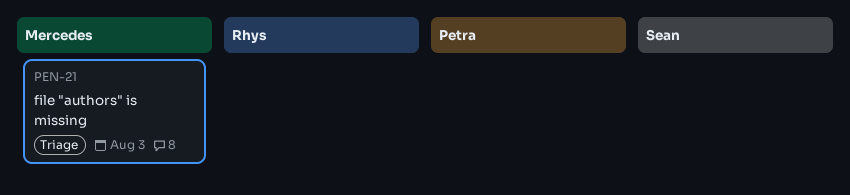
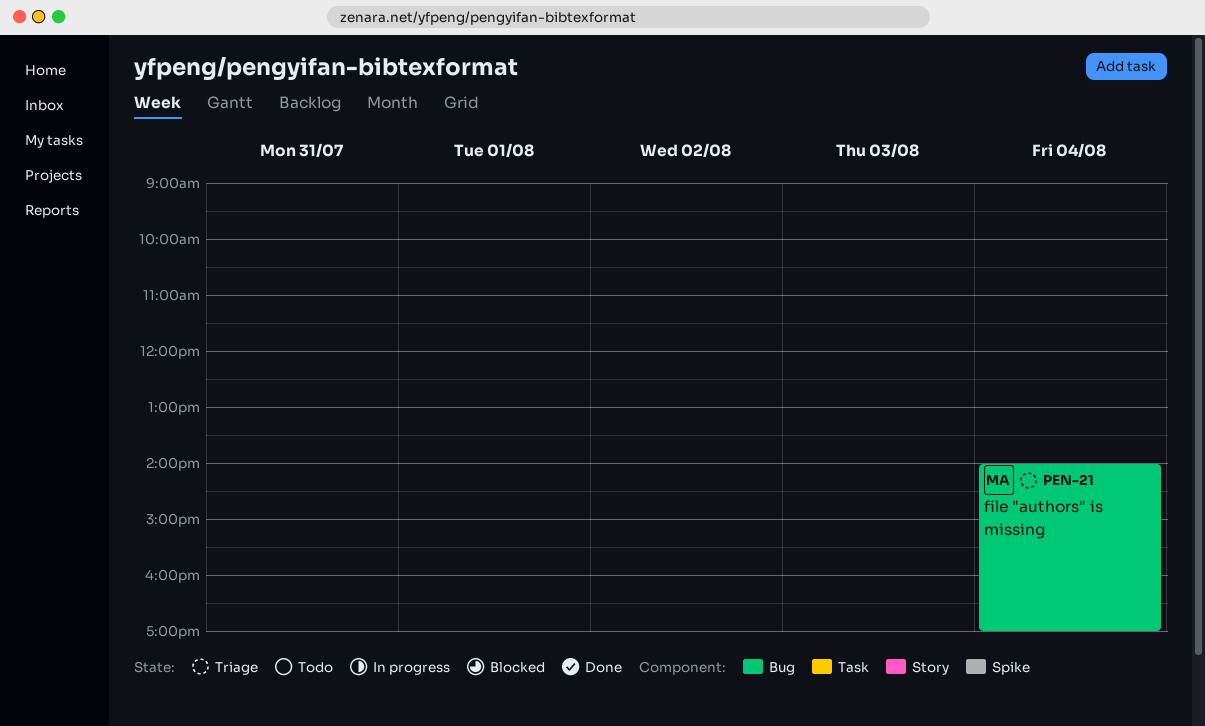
PEN-21, day: Aug 3 -> Aug 4

